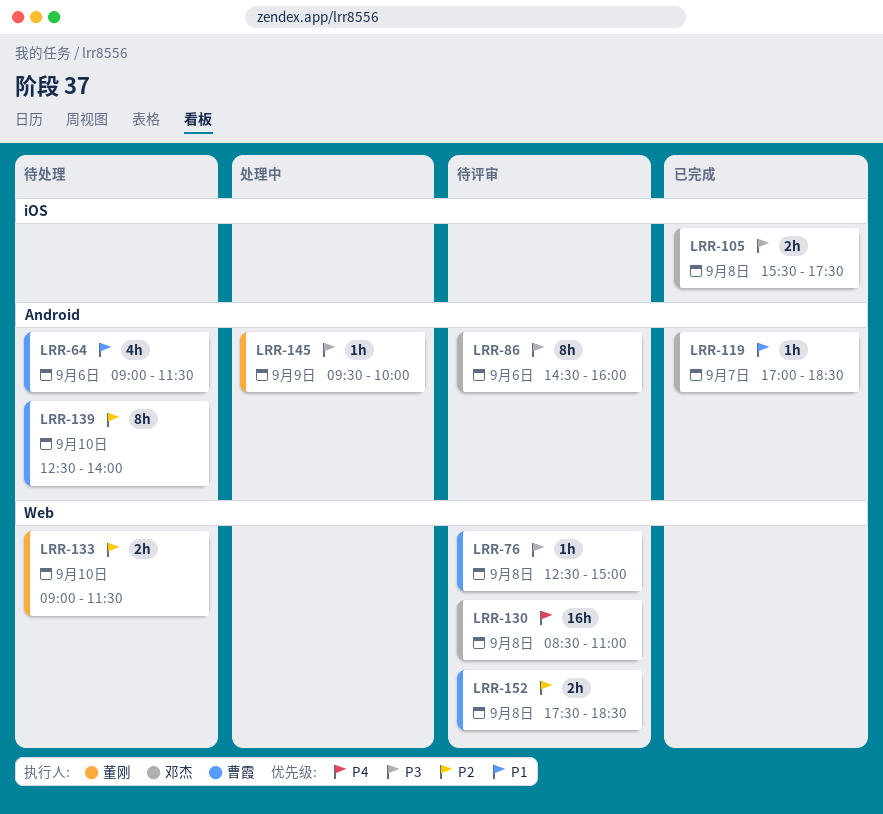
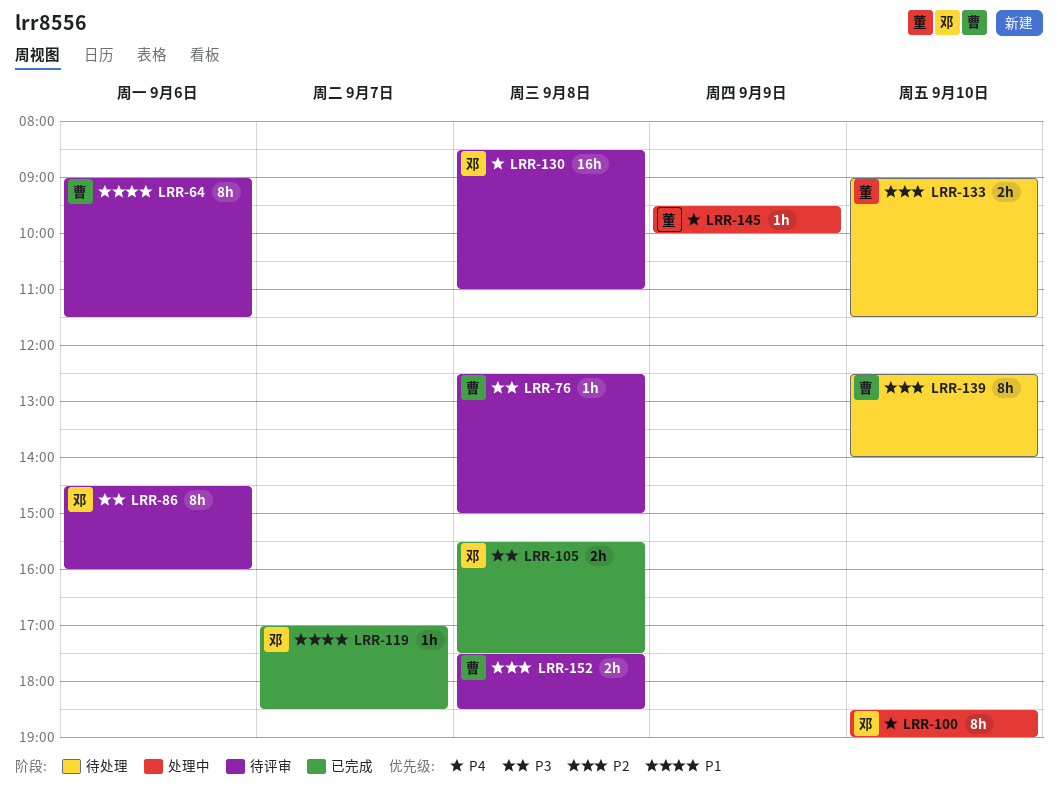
LRR-64, status: 待处理 -> 待评审
LRR-64, estimate: 4h -> 8h
LRR-100: none -> present
LRR-145, priority: P3 -> P4

